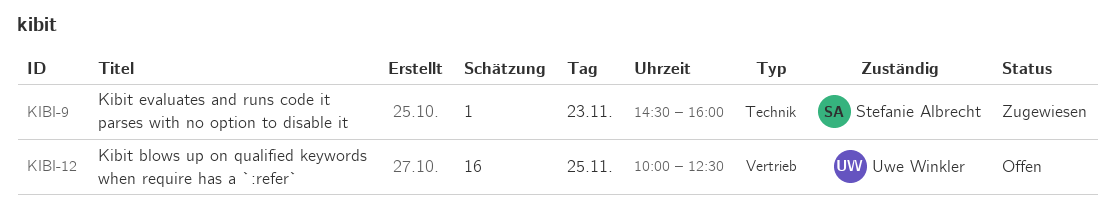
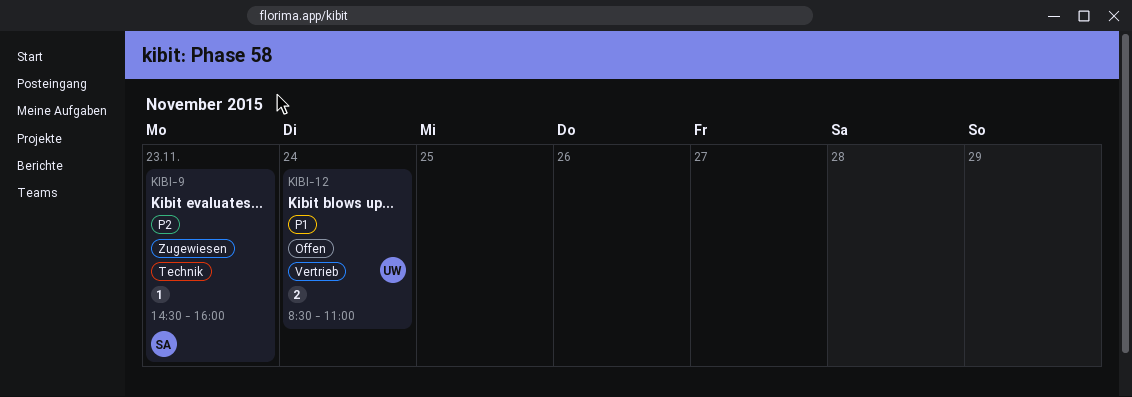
KIBI-12, estimate: 16 -> 2
KIBI-12, day: Nov 25 -> Nov 24
KIBI-12, begins: 10:00 -> 08:30
KIBI-12, ends: 12:30 -> 11:00

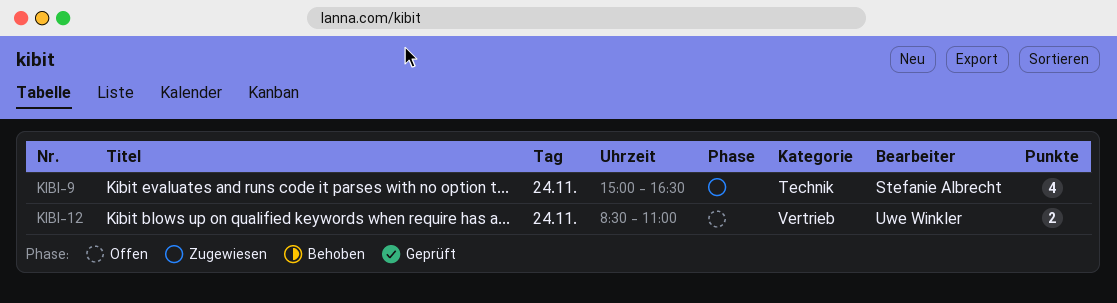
KIBI-9, estimate: 1 -> 4
KIBI-9, day: Nov 23 -> Nov 24
KIBI-9, begins: 14:30 -> 15:00
KIBI-9, ends: 16:00 -> 16:30

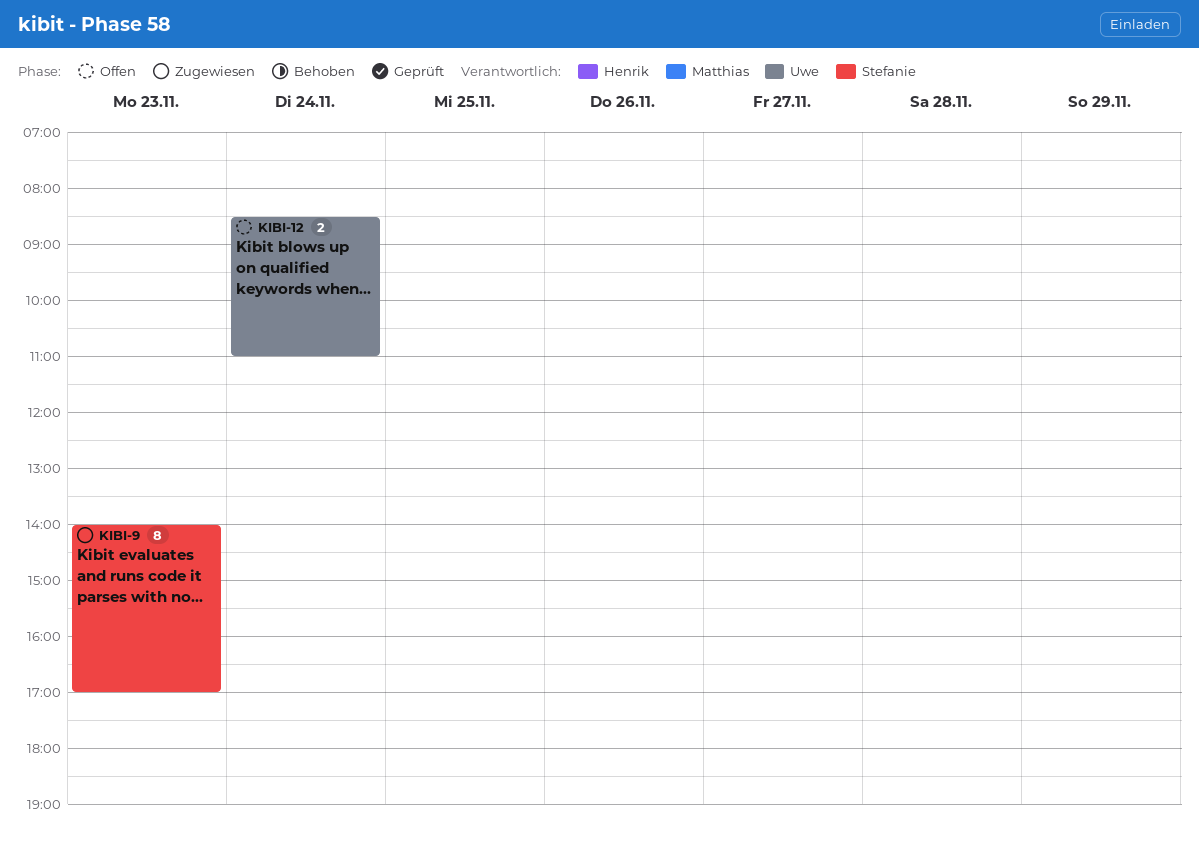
KIBI-9, estimate: 4 -> 8
KIBI-9, day: Nov 24 -> Nov 23
KIBI-9, begins: 15:00 -> 14:00
KIBI-9, ends: 16:30 -> 17:00

